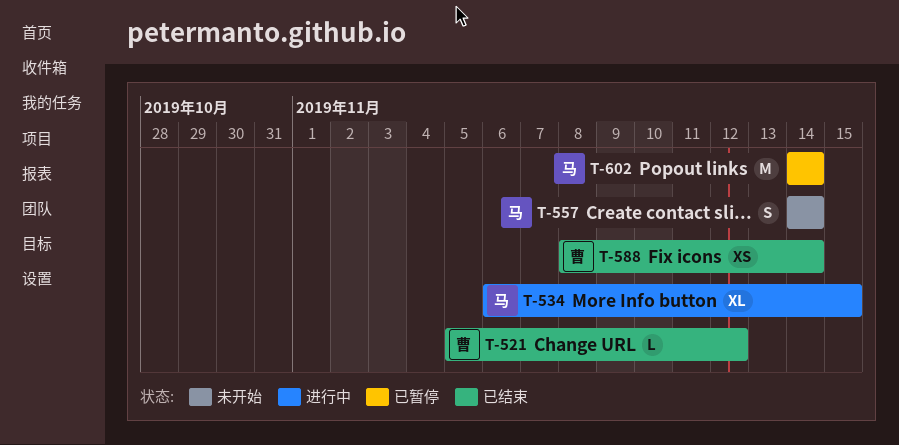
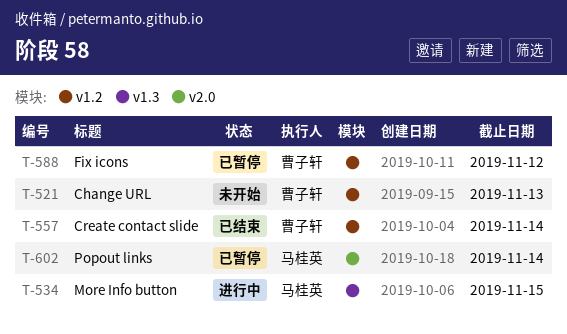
T-521, status: 已结束 -> 未开始
T-521, due: Nov 12 -> Nov 13
T-557, status: 未开始 -> 已结束
T-557, owner: 马桂英 -> 曹子轩
T-588, status: 已结束 -> 已暂停
T-588, due: Nov 14 -> Nov 12

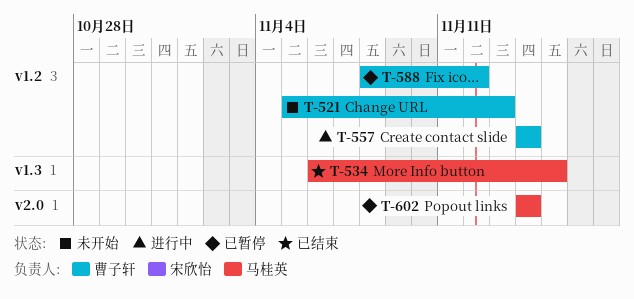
T-534, status: 进行中 -> 已结束
T-557, status: 已结束 -> 进行中

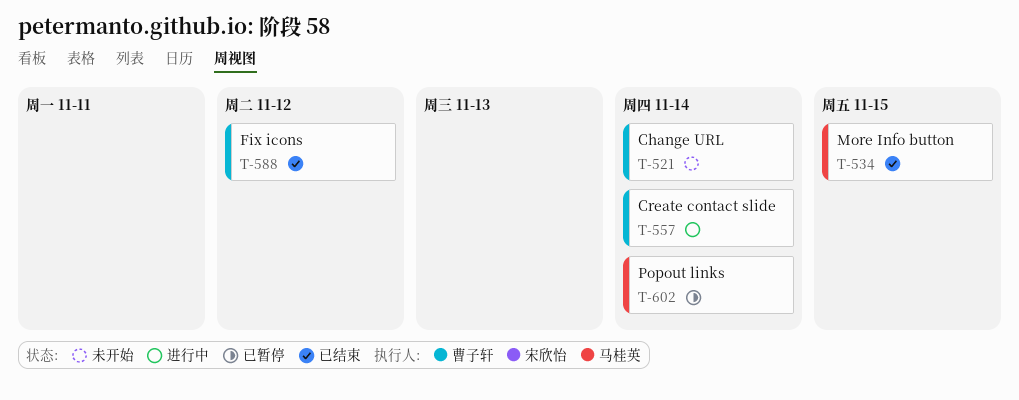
T-521, due: Nov 13 -> Nov 14
T-588, status: 已暂停 -> 已结束

